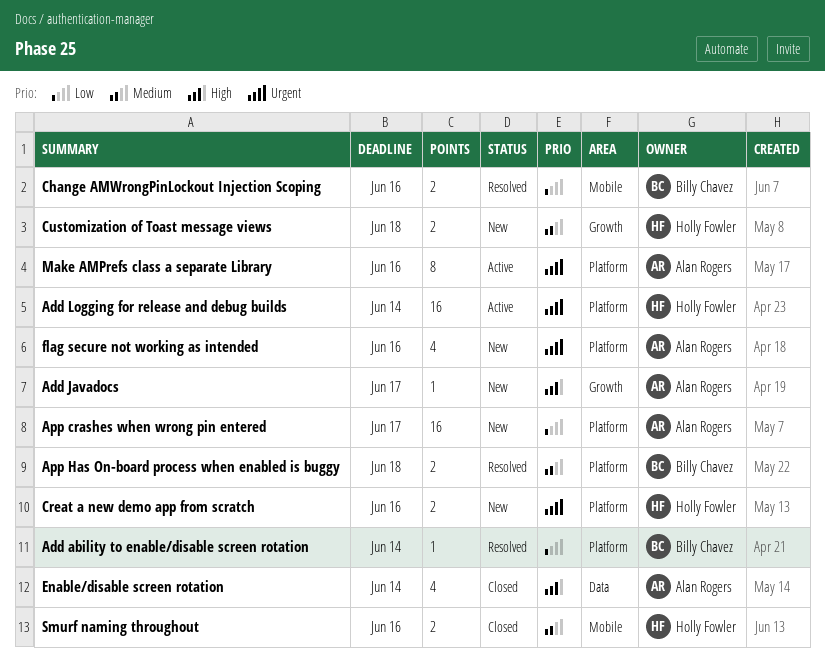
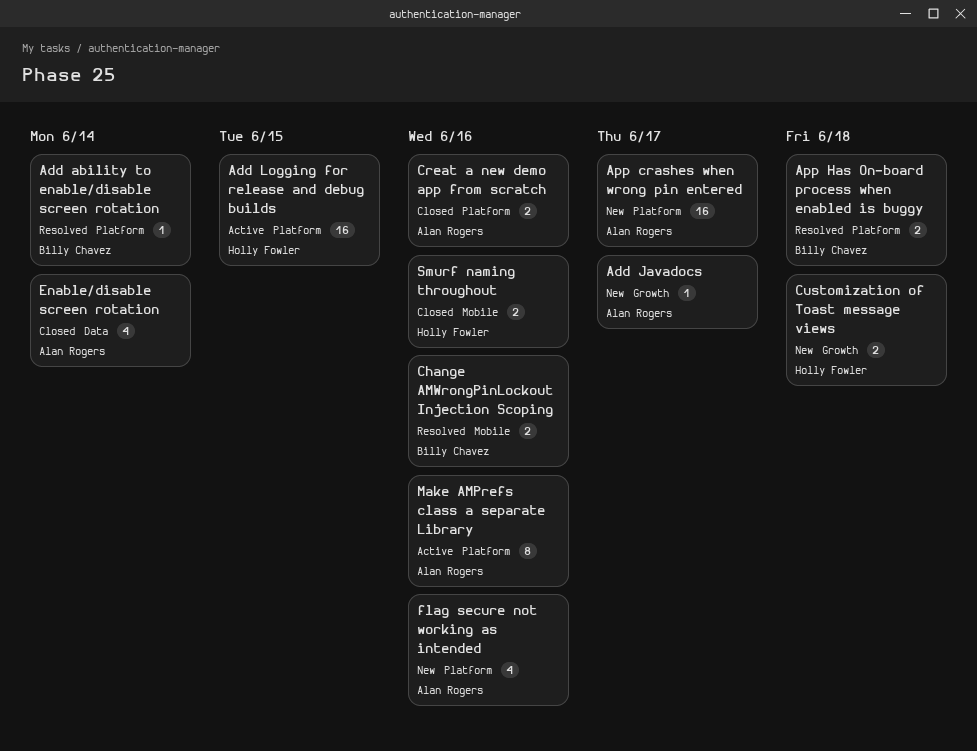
Add Logging for release and debug builds, due: Jun 14 -> Jun 15
Creat a new demo app from scratch, status: New -> Closed
Creat a new demo app from scratch, owner: Holly Fowler -> Alan Rogers

